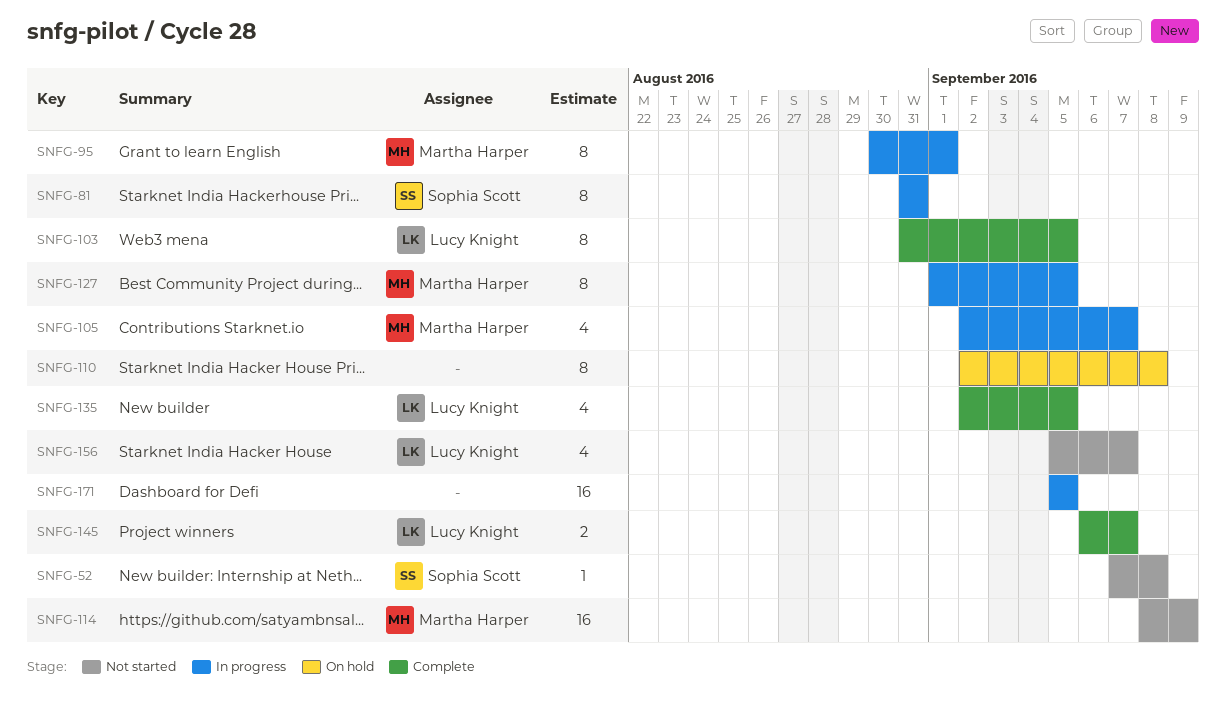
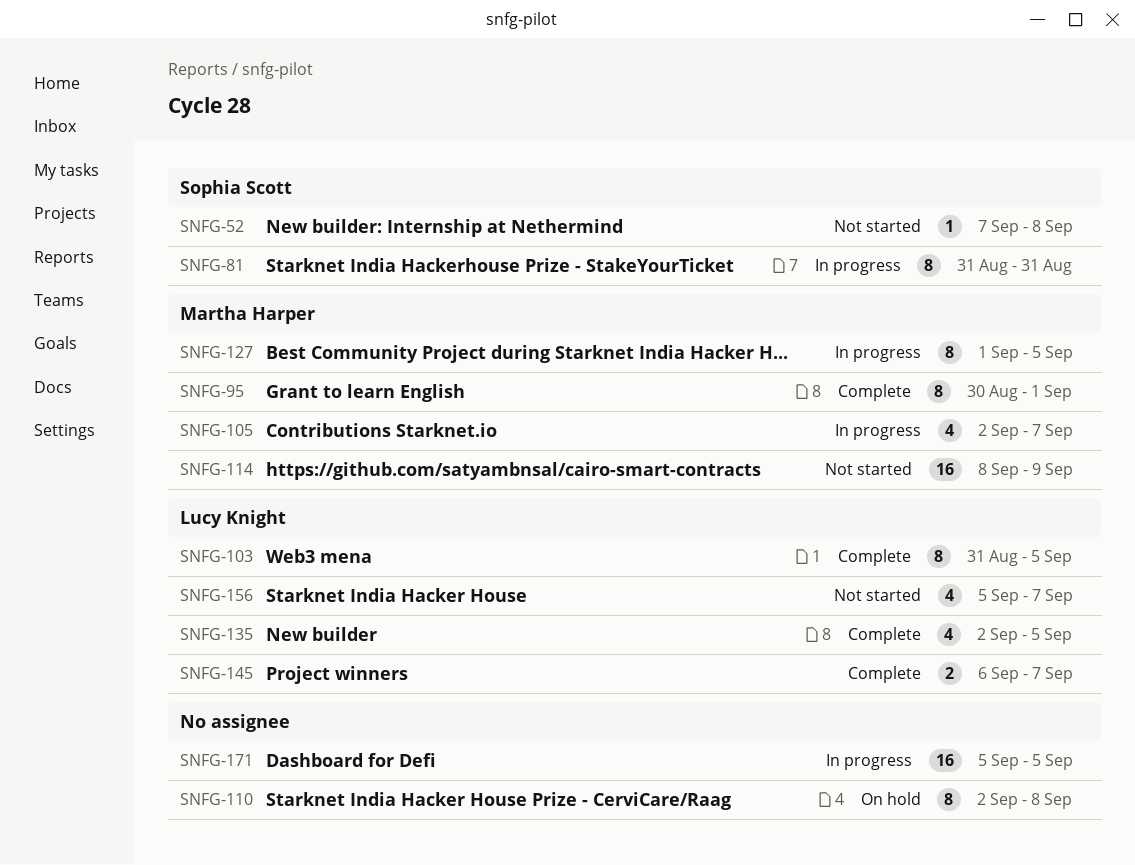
SNFG-95, status: In progress -> Complete

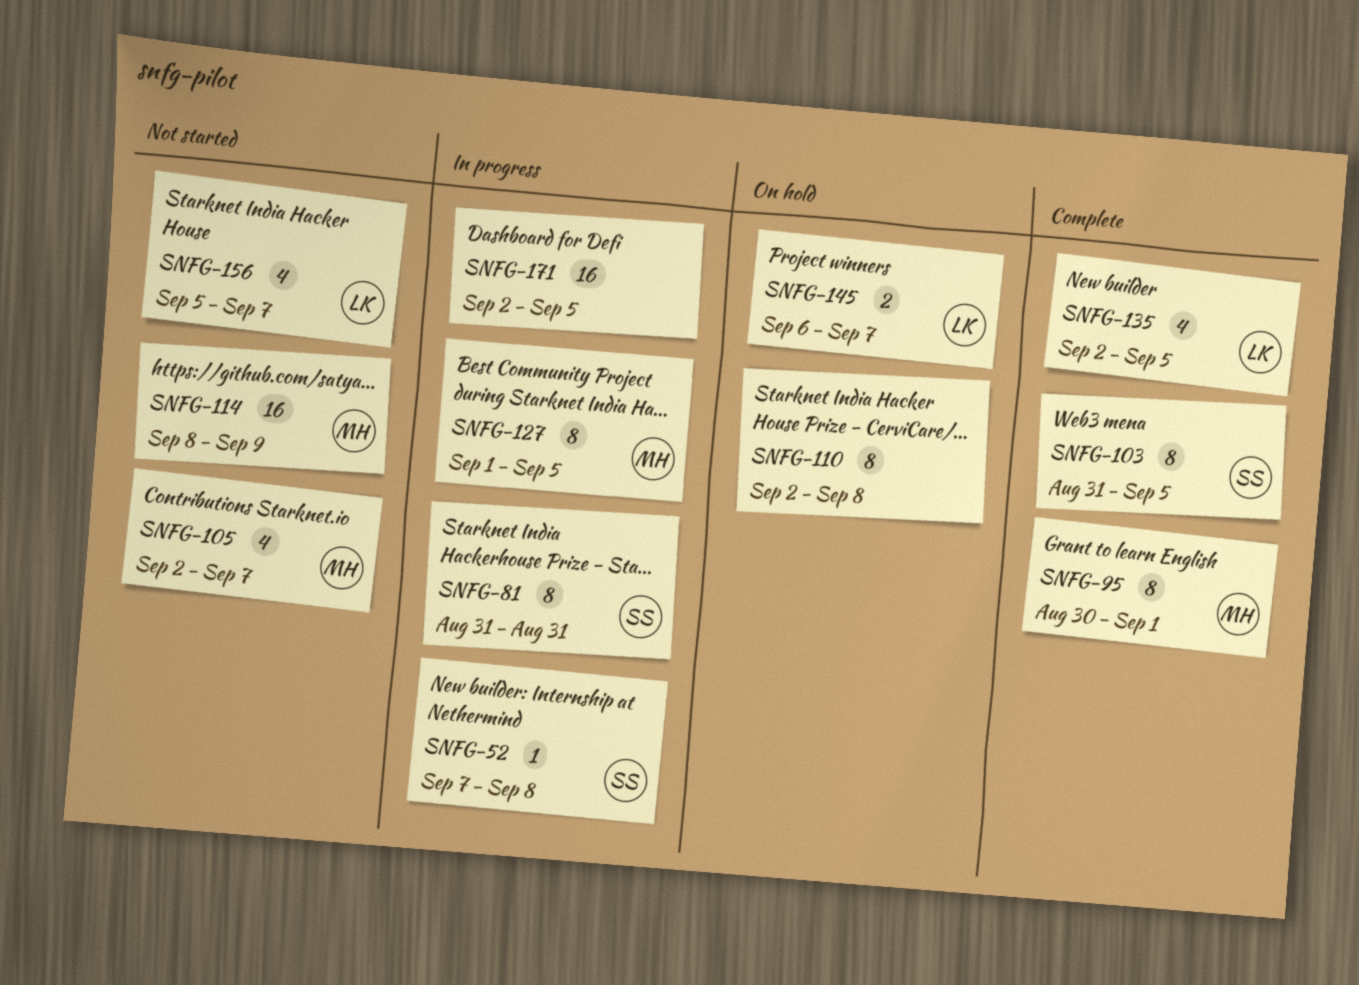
SNFG-52, status: Not started -> In progress
SNFG-103, owner: Lucy Knight -> Sophia Scott
SNFG-105, status: In progress -> Not started
SNFG-145, status: Complete -> On hold
SNFG-171, start: Sep 5 -> Sep 2

